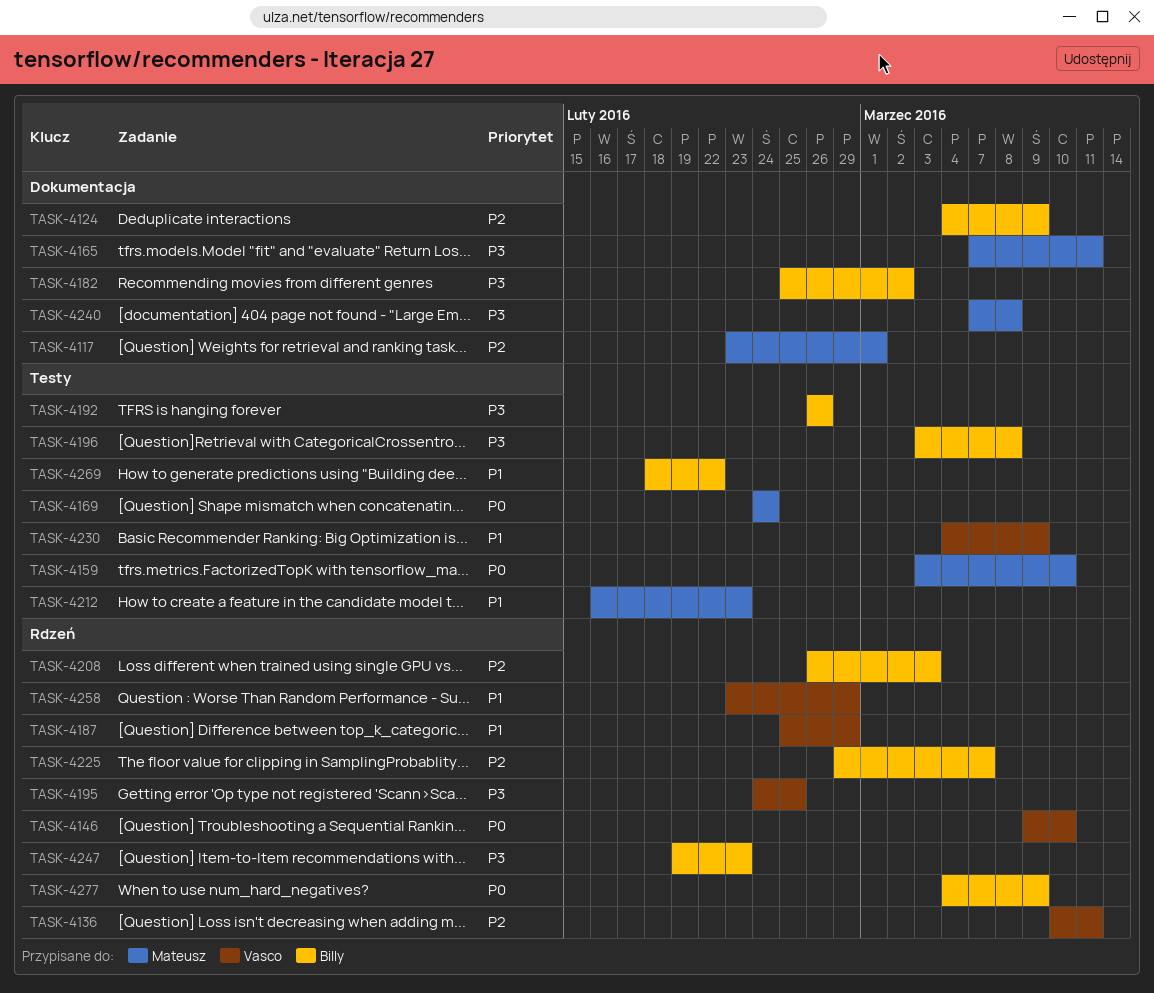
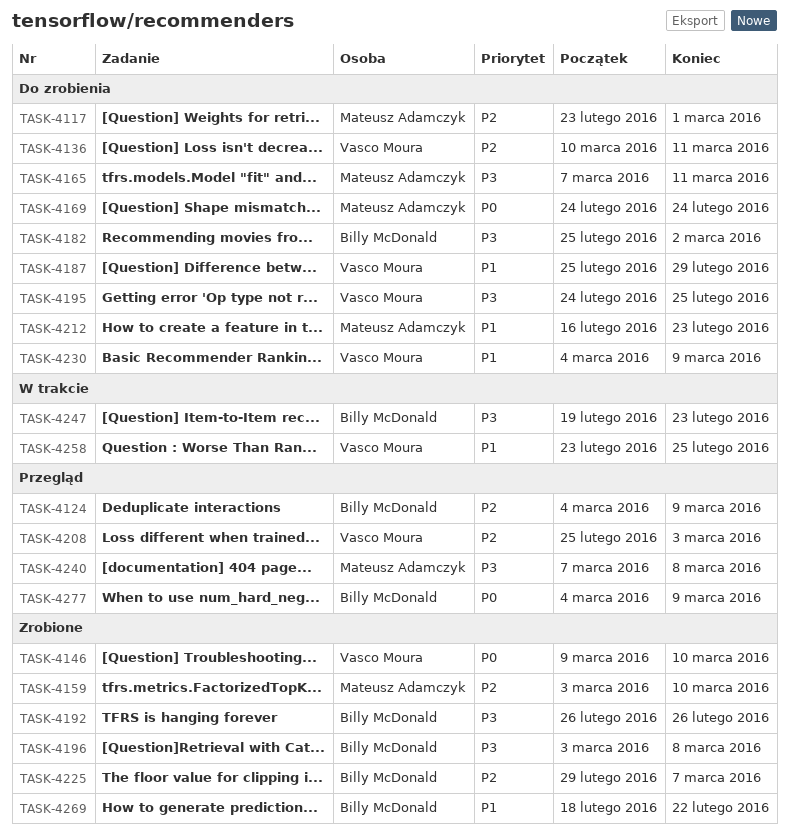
TASK-4159, priority: P0 -> P2
TASK-4208, owner: Billy McDonald -> Vasco Moura
TASK-4208, start: Feb 26 -> Feb 25
TASK-4258, due: Feb 29 -> Feb 25

